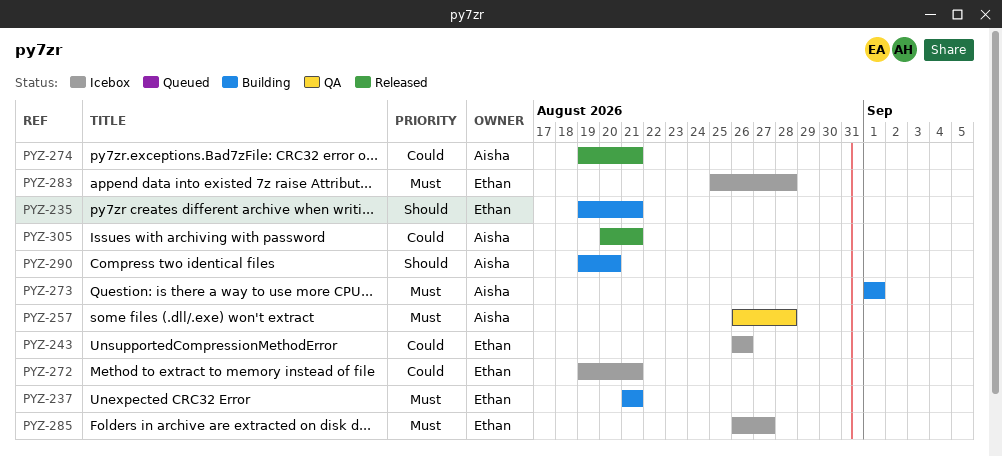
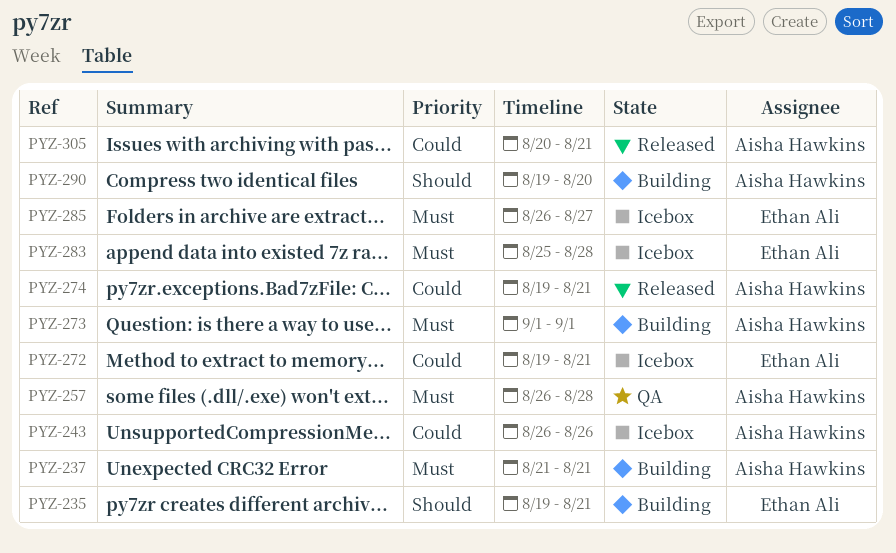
PYZ-237, owner: Ethan Ali -> Aisha Hawkins
PYZ-243, owner: Ethan Ali -> Aisha Hawkins

